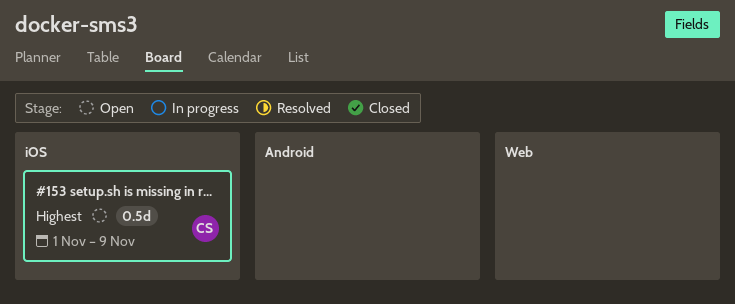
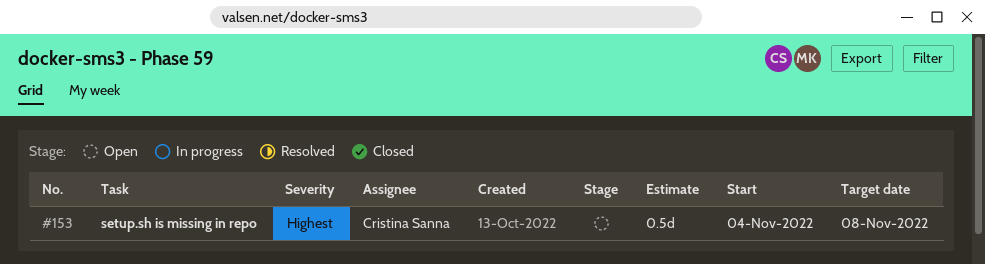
#153, start: Nov 1 -> Nov 4
#153, due: Nov 9 -> Nov 8

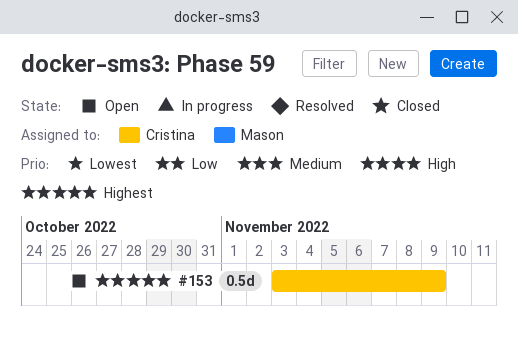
#153, start: Nov 4 -> Nov 3
#153, due: Nov 8 -> Nov 9

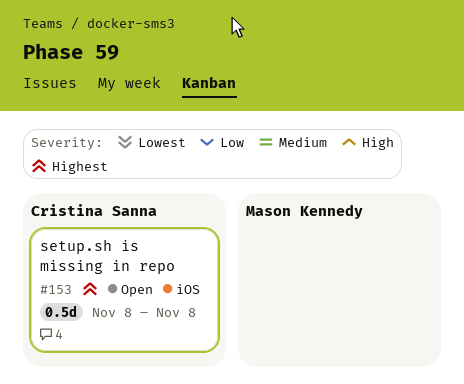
#153, start: Nov 3 -> Nov 8
#153, due: Nov 9 -> Nov 8

